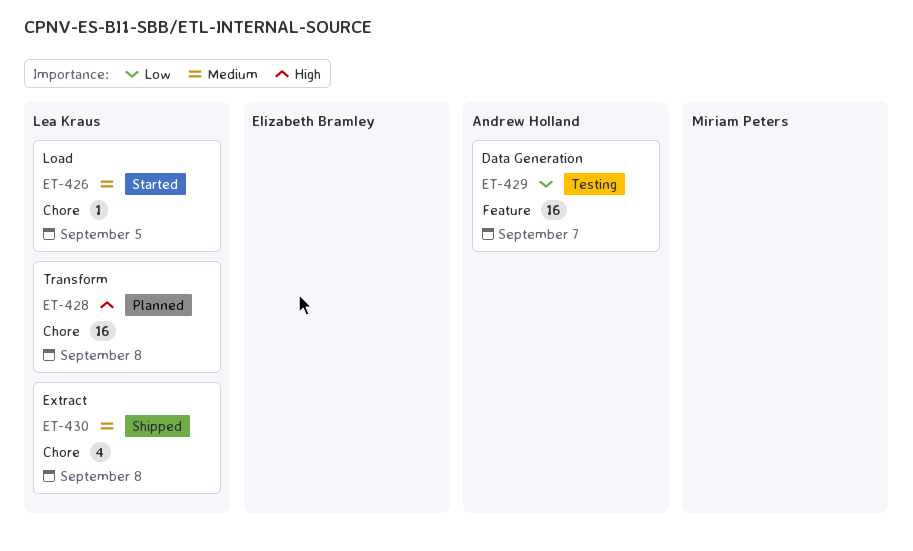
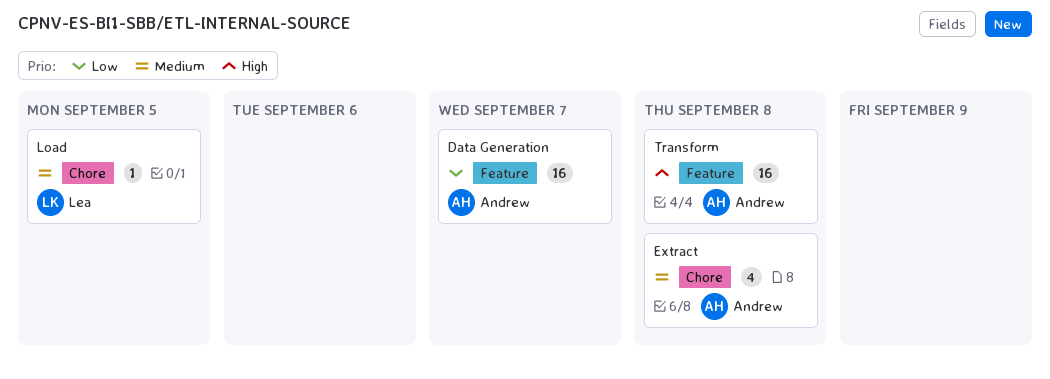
Extract, owner: Lea Kraus -> Andrew Holland
Transform, owner: Lea Kraus -> Andrew Holland
Transform, label: Chore -> Feature

